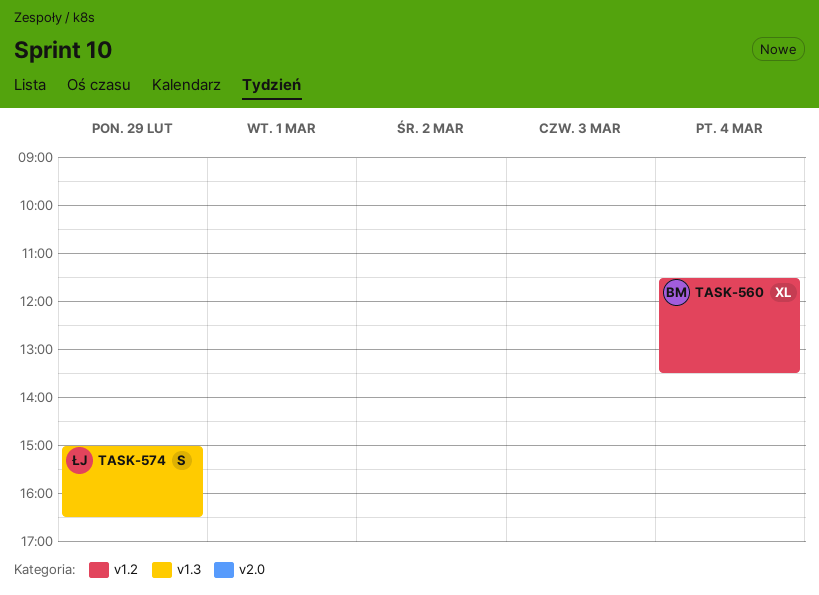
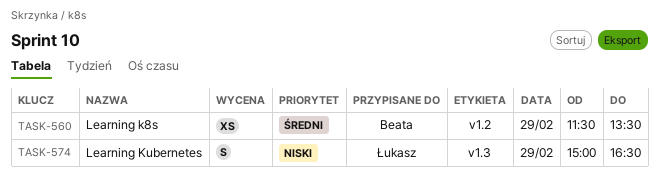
TASK-560, estimate: XL -> XS
TASK-560, day: Mar 4 -> Feb 29

